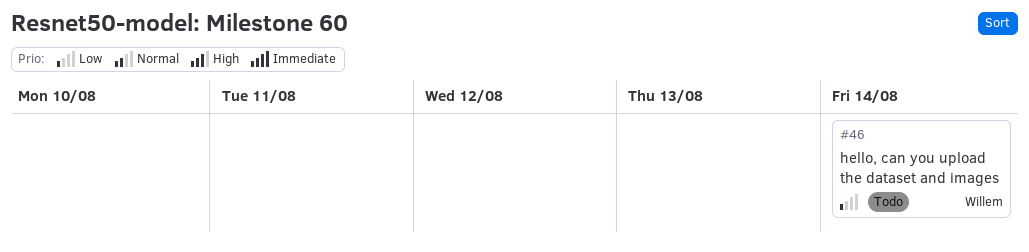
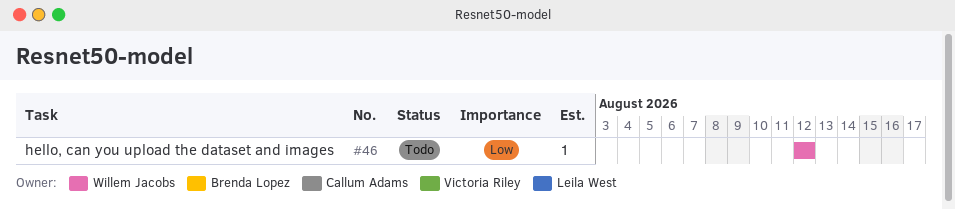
#46, due: Aug 14 -> Aug 12

